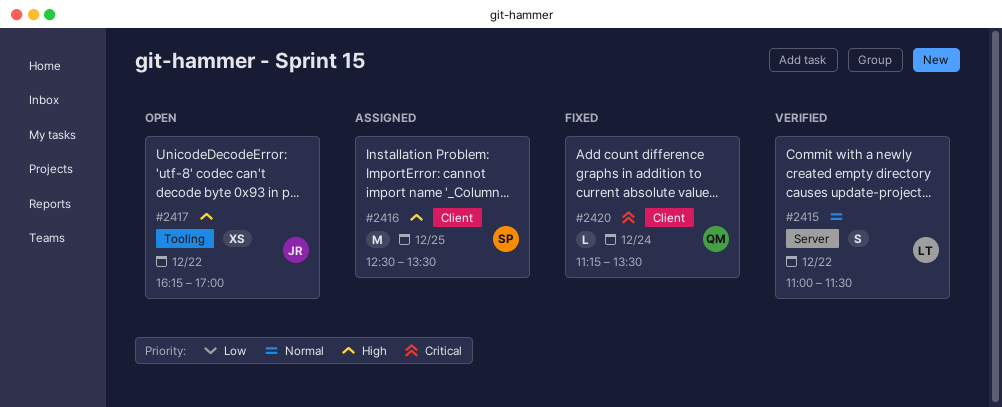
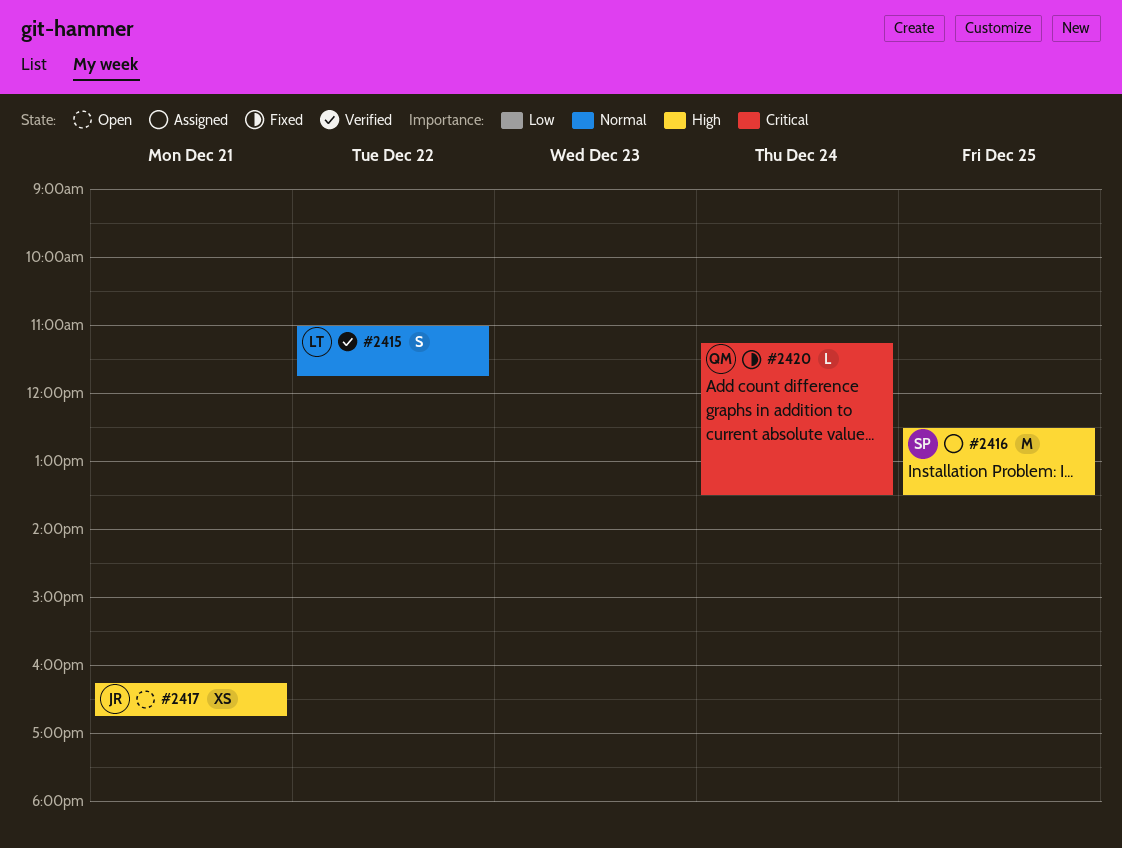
#2415, ends: 11:30 -> 11:45
#2417, day: Dec 22 -> Dec 21
#2417, ends: 17:00 -> 16:45

